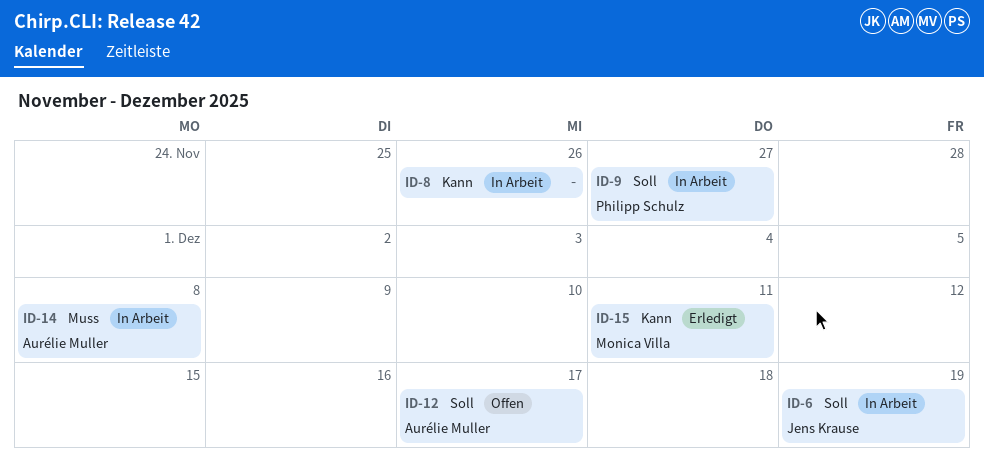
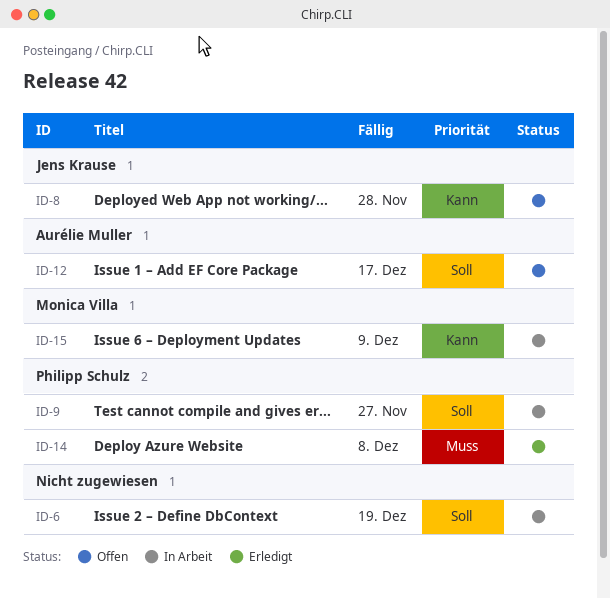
ID-6, owner: Jens Krause -> none
ID-8, status: In Arbeit -> Offen
ID-8, owner: none -> Jens Krause
ID-8, due: Nov 26 -> Nov 28
ID-14, status: In Arbeit -> Erledigt
ID-14, owner: Aurélie Muller -> Philipp Schulz
ID-15, status: Erledigt -> In Arbeit
ID-15, due: Dec 11 -> Dec 9

